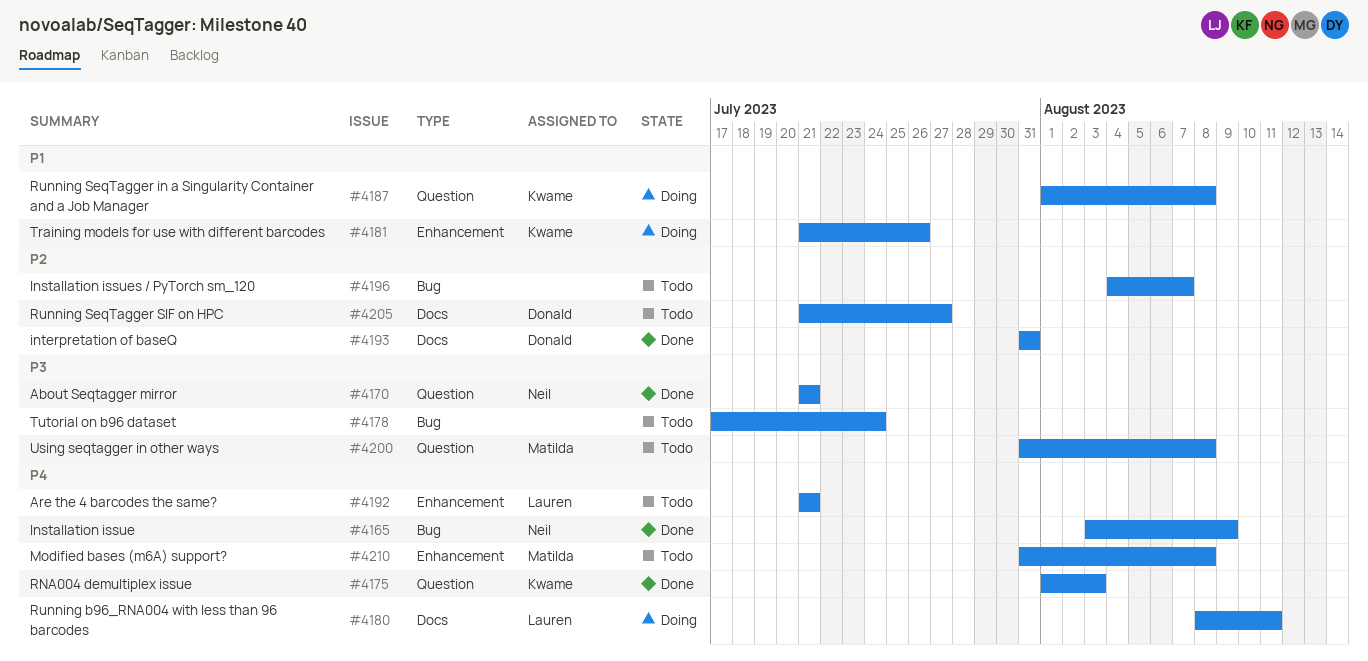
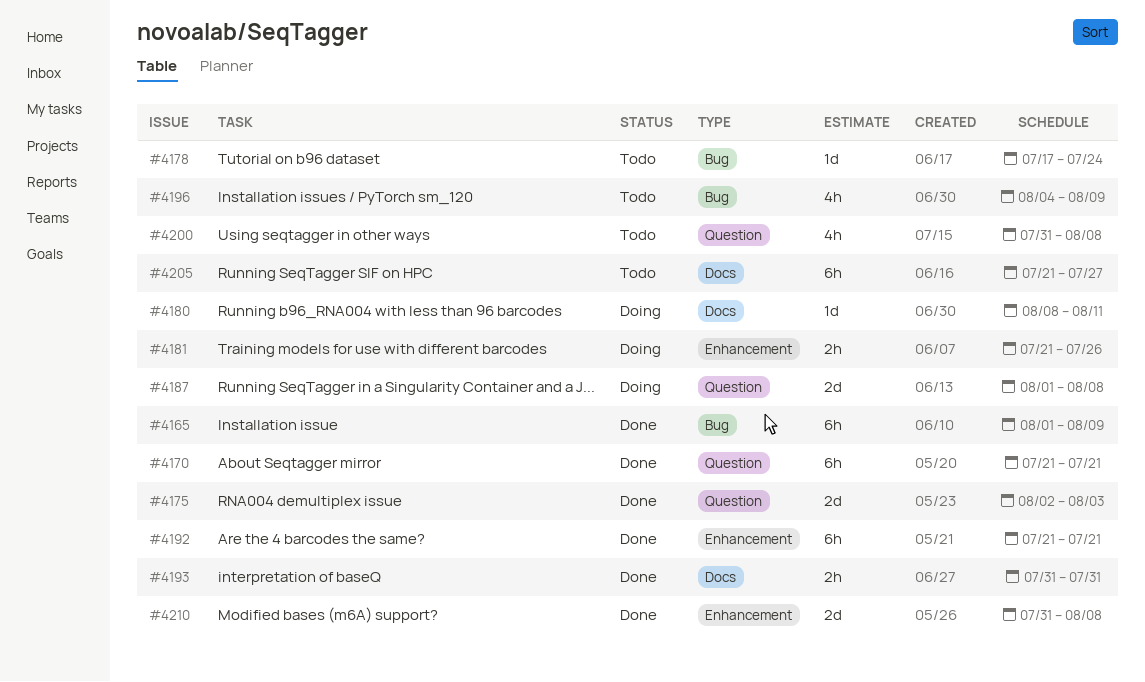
#4165, start: Aug 3 -> Aug 1
#4175, start: Aug 1 -> Aug 2
#4192, status: Todo -> Done
#4196, due: Aug 7 -> Aug 9
#4210, status: Todo -> Done

